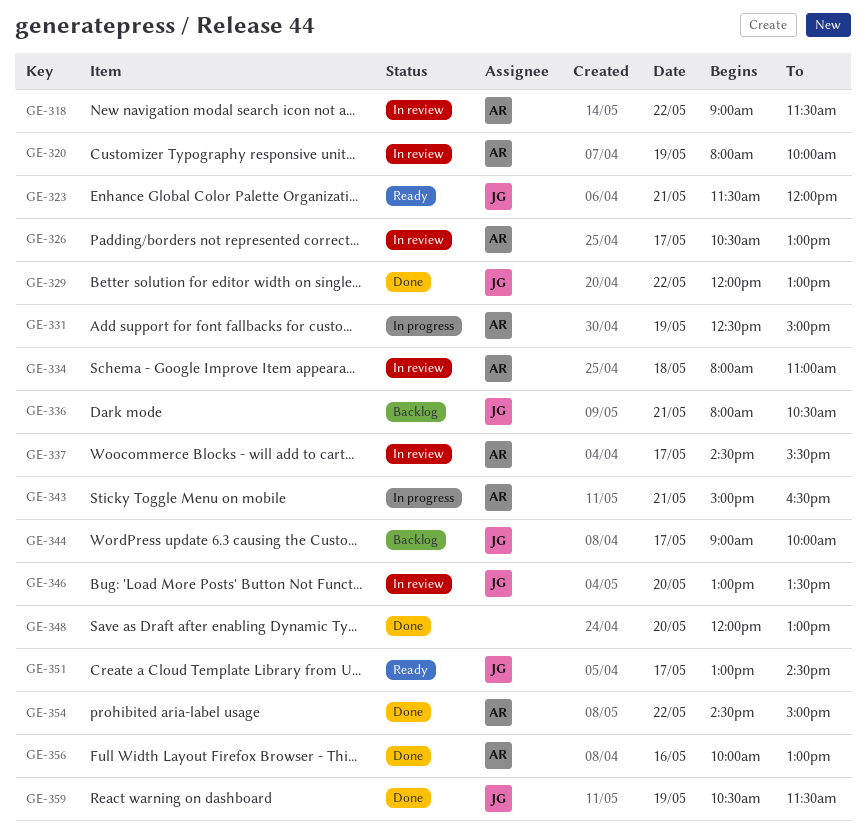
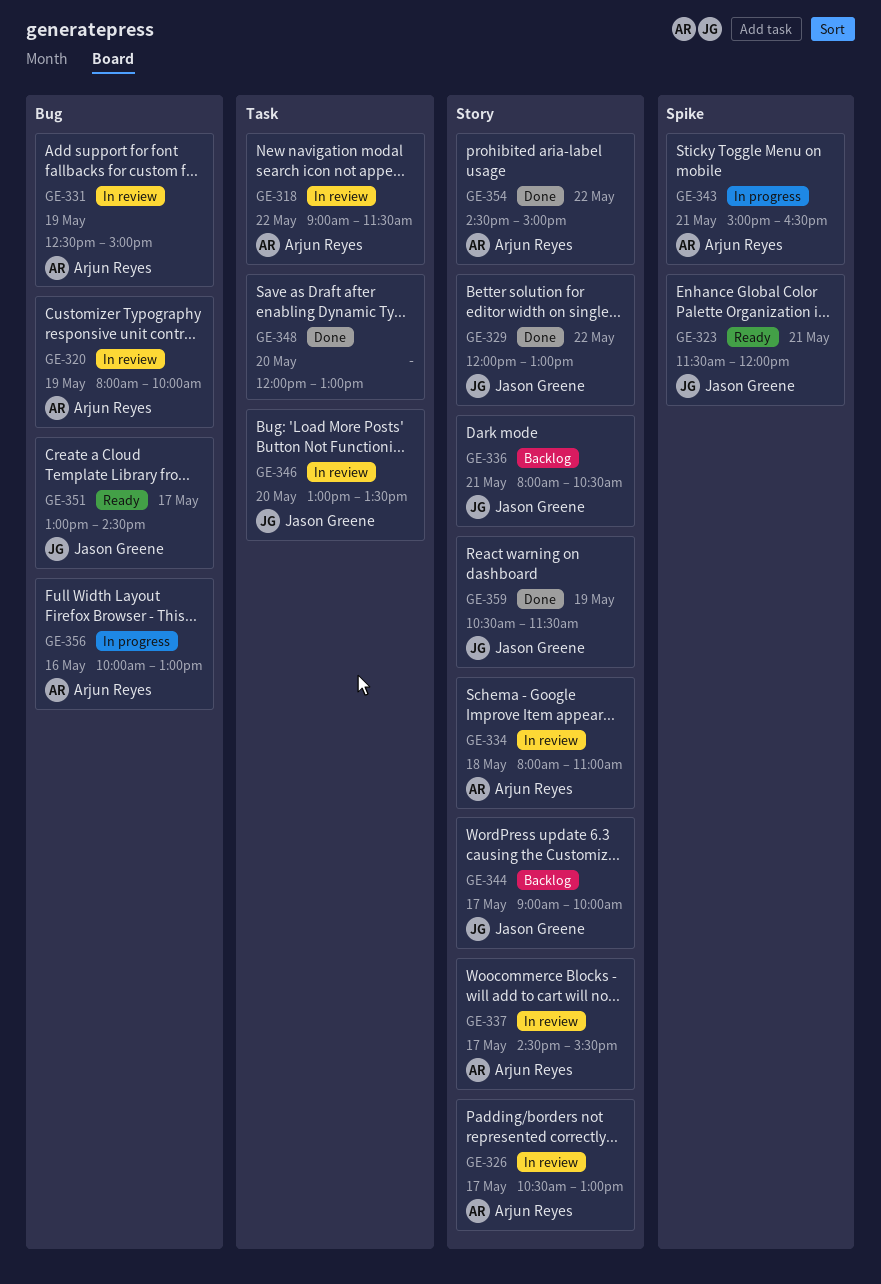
GE-331, status: In progress -> In review
GE-356, status: Done -> In progress

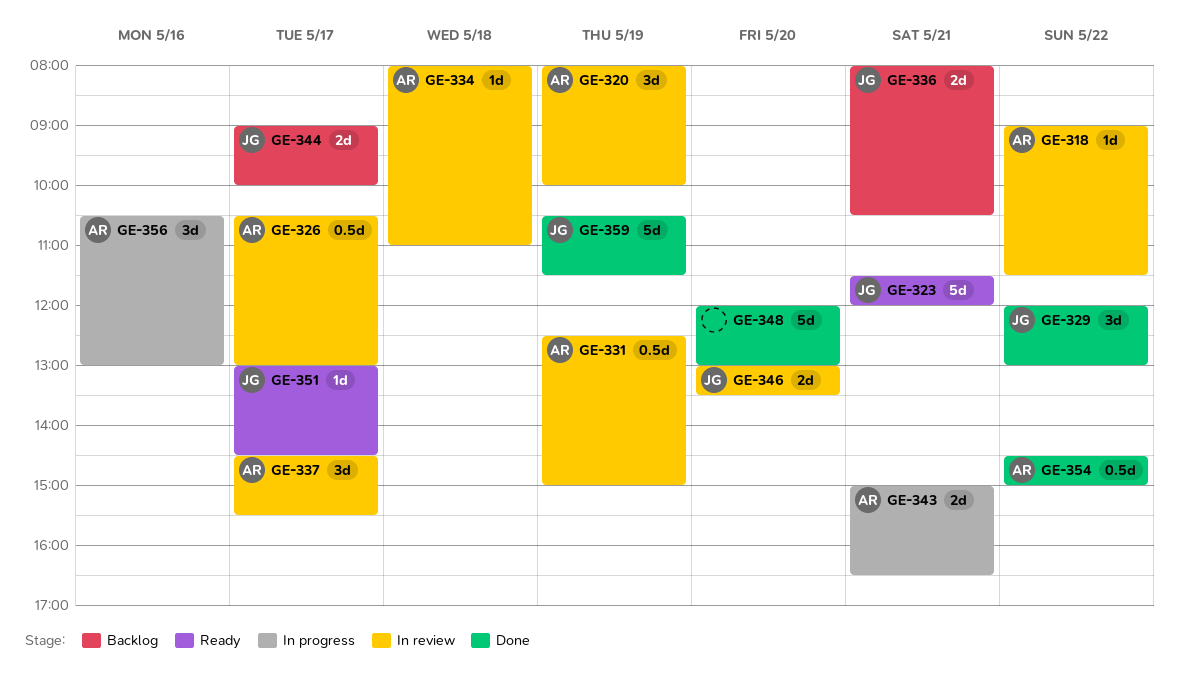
GE-356, begins: 10:00 -> 10:30

